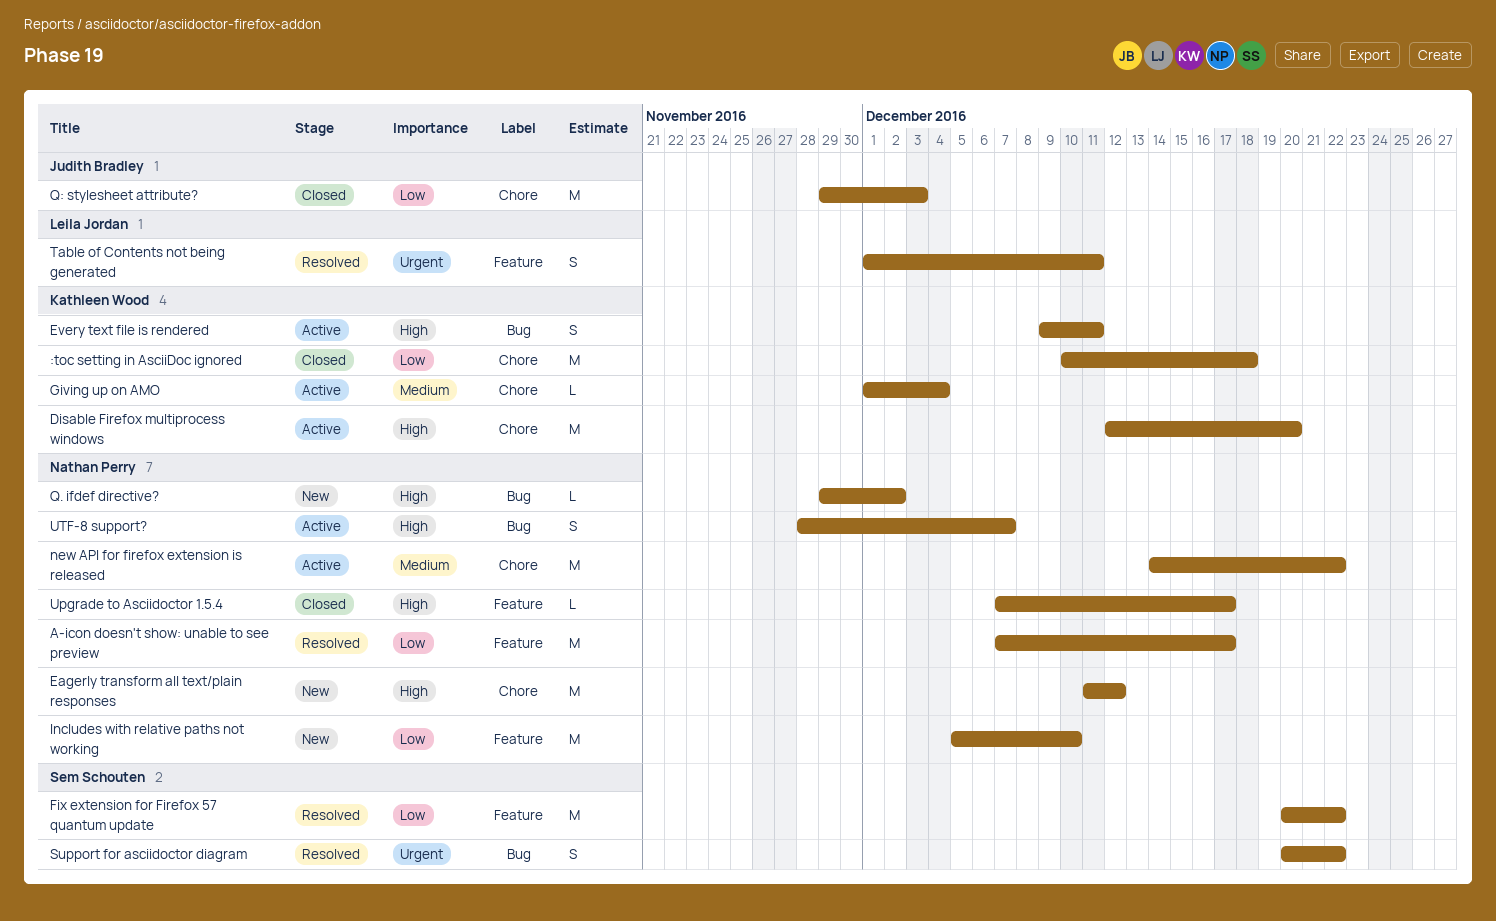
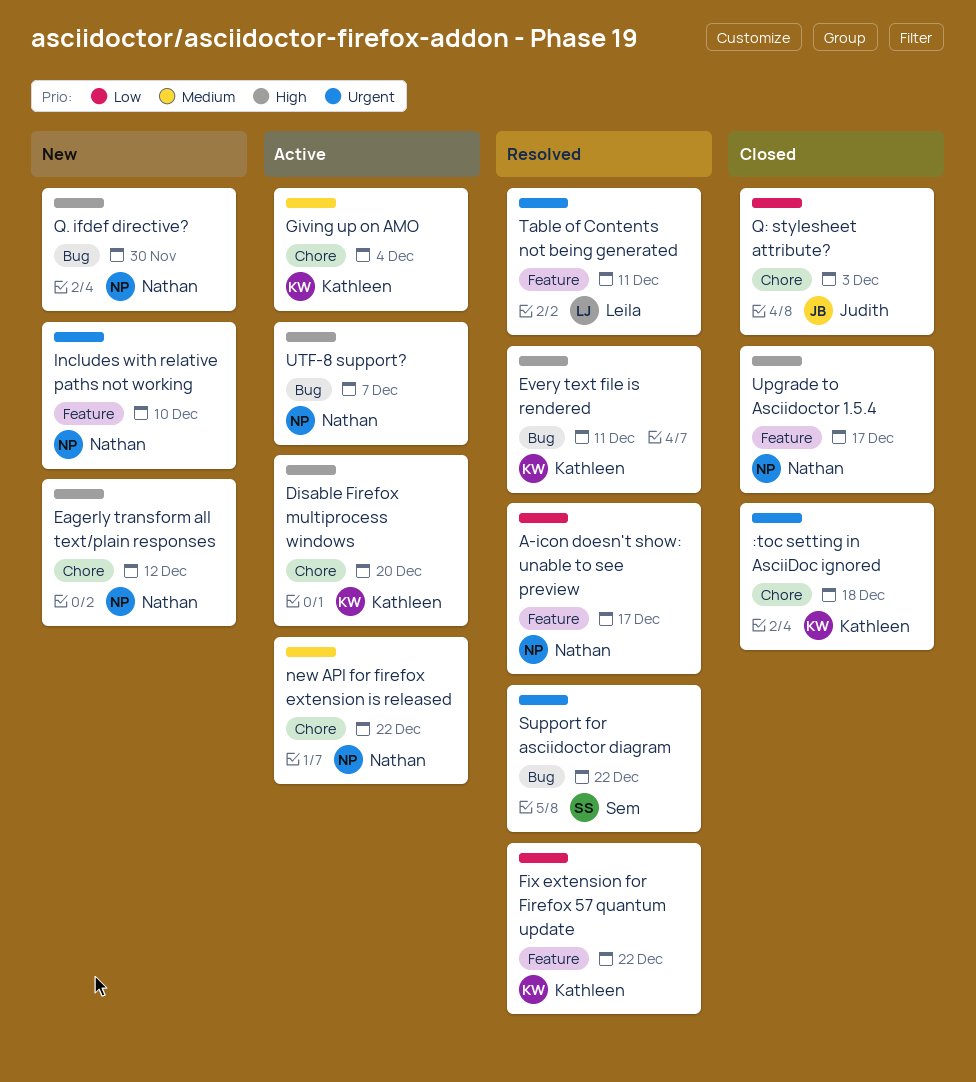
:toc setting in AsciiDoc ignored, priority: Low -> Urgent
Every text file is rendered, status: Active -> Resolved
Fix extension for Firefox 57 quantum update, owner: Sem Schouten -> Kathleen Wood
Includes with relative paths not working, priority: Low -> Urgent
Q. ifdef directive?, due: Dec 2 -> Nov 30

